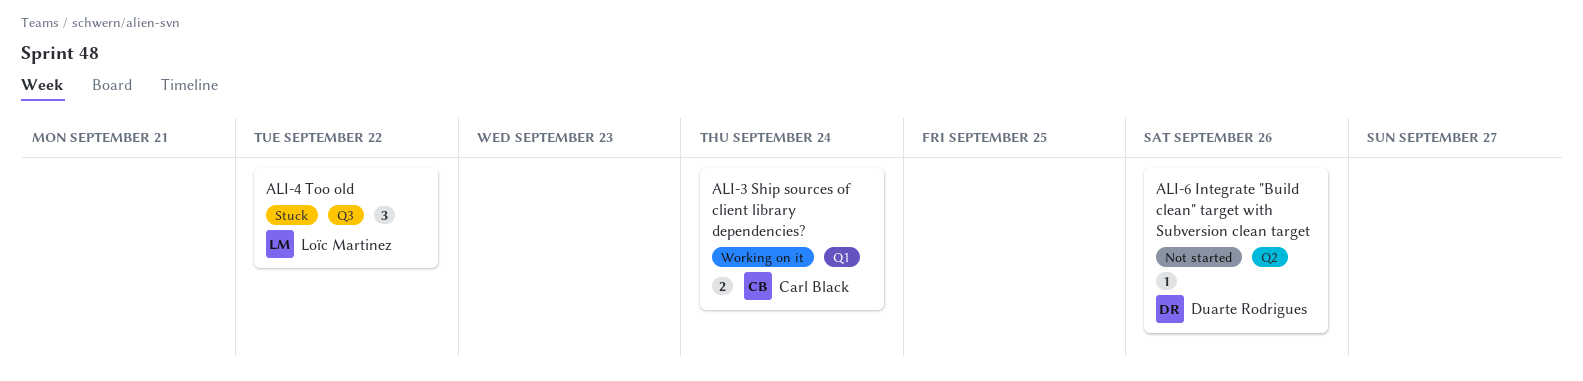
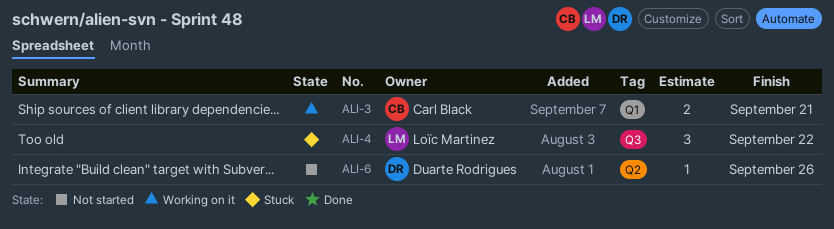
ALI-3, due: Sep 24 -> Sep 21

